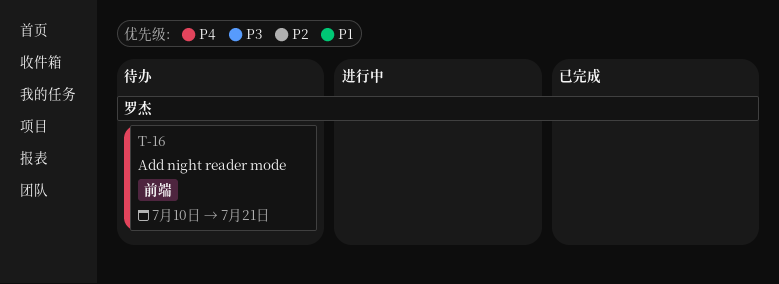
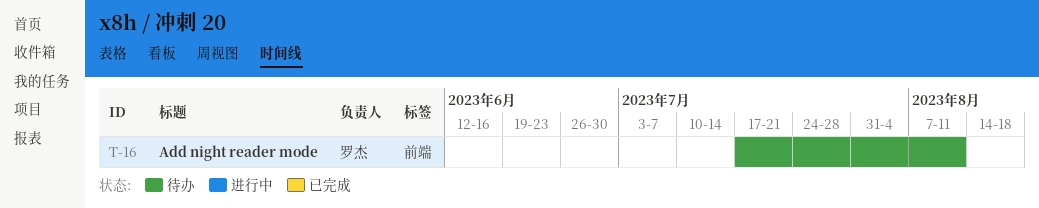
T-16, start: Jul 10 -> Jul 17
T-16, due: Jul 21 -> Aug 11

